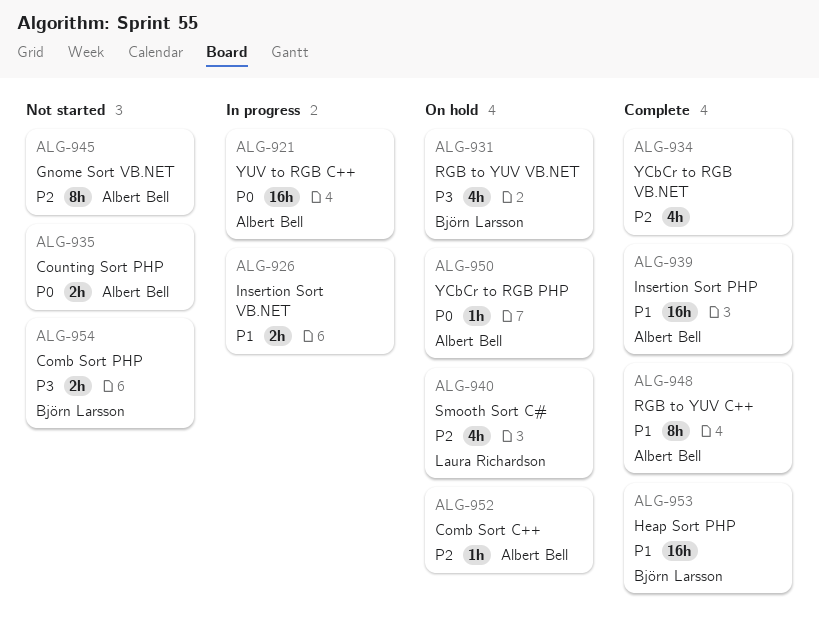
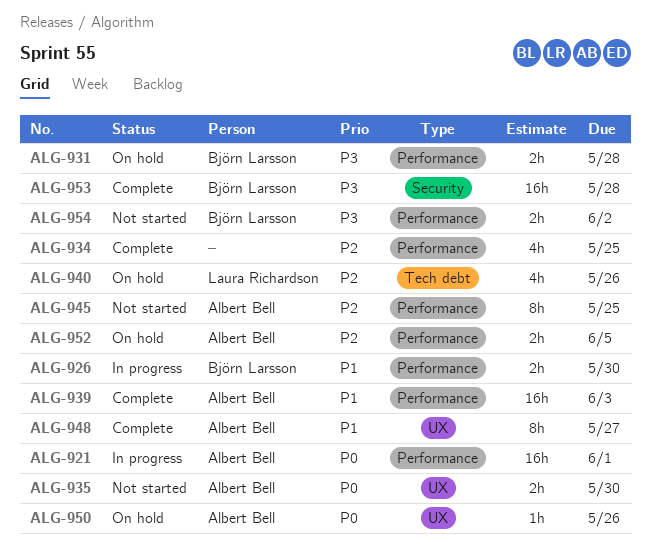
ALG-926, owner: none -> Björn Larsson
ALG-931, estimate: 4h -> 2h
ALG-952, estimate: 1h -> 2h
ALG-953, priority: P1 -> P3

